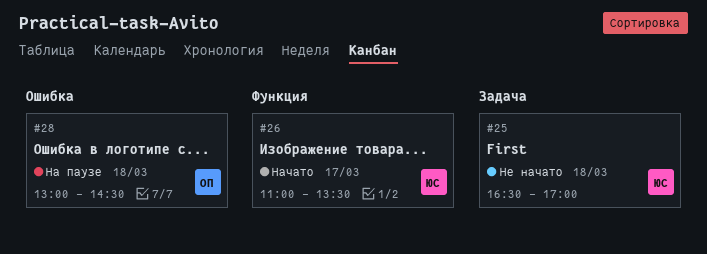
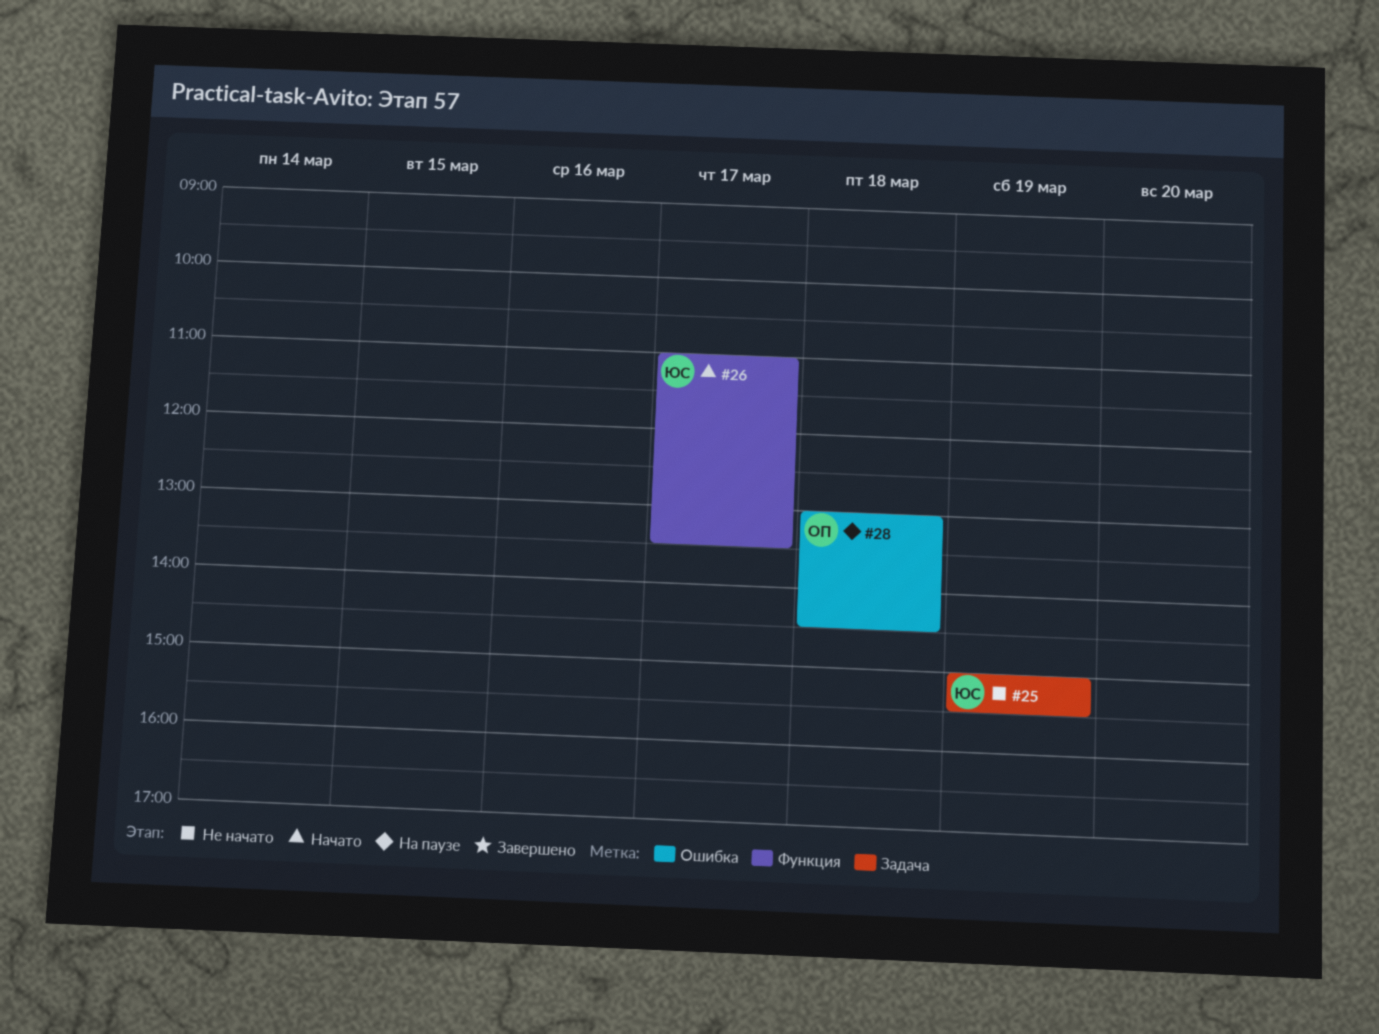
#25, day: Mar 18 -> Mar 19
#25, begins: 16:30 -> 15:00
#25, ends: 17:00 -> 15:30

